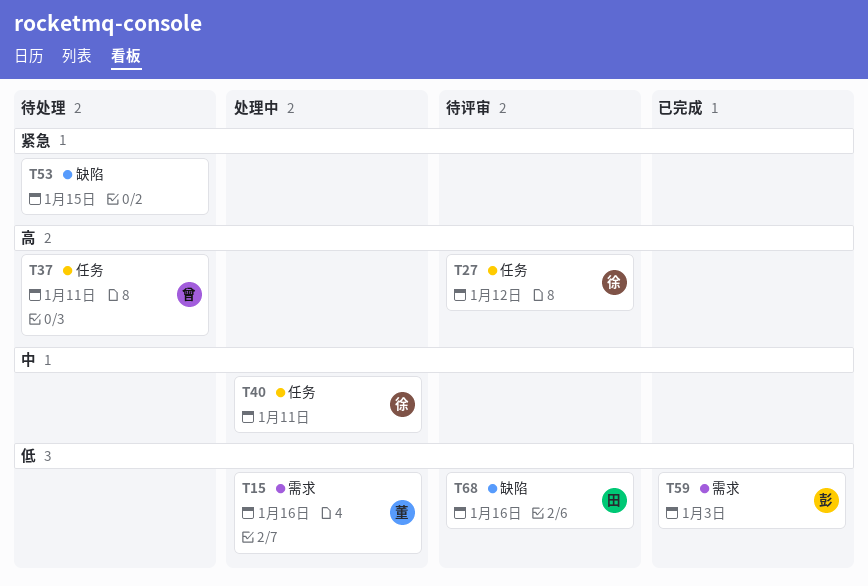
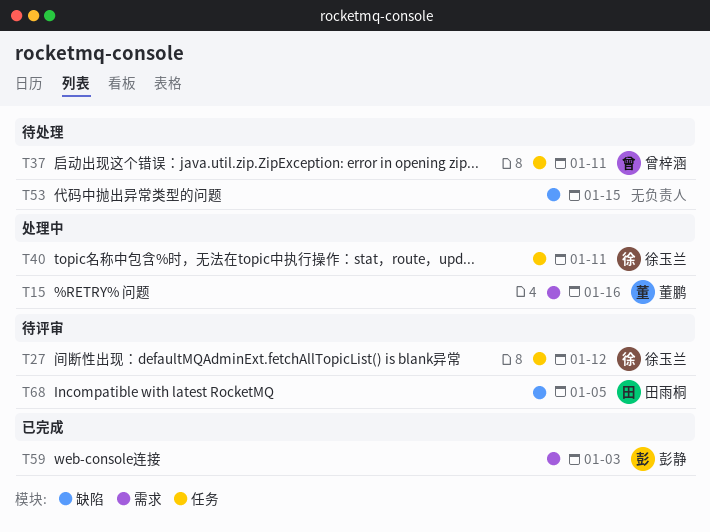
T68, due: Jan 16 -> Jan 5

